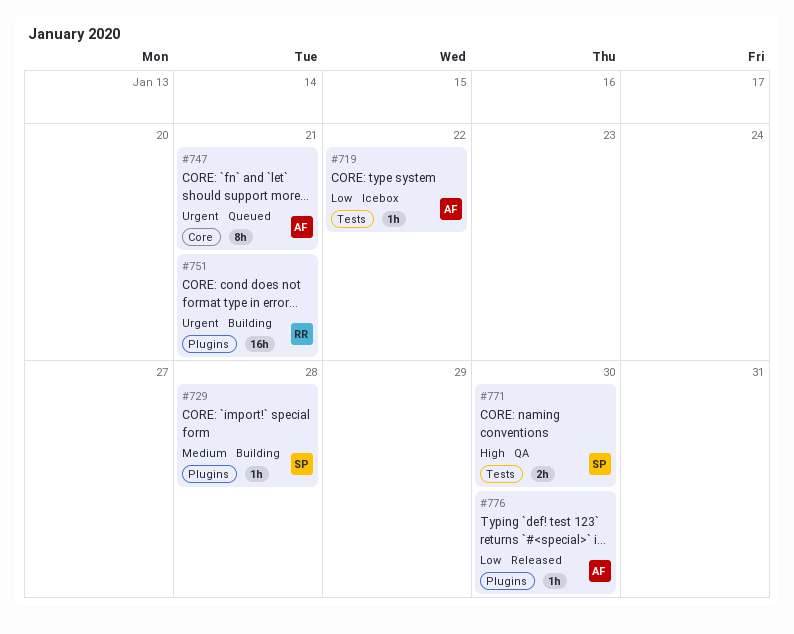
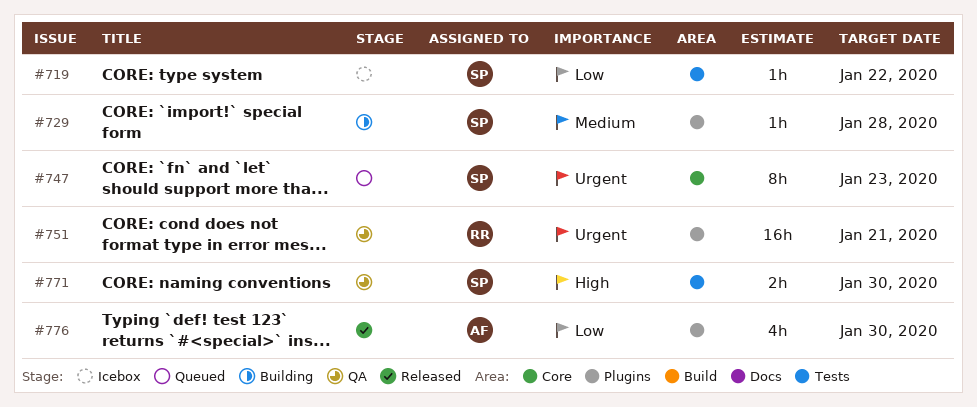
#719, owner: AF -> SP
#747, owner: AF -> SP
#747, due: Jan 21 -> Jan 23
#751, status: Building -> QA
#776, estimate: 1h -> 4h

